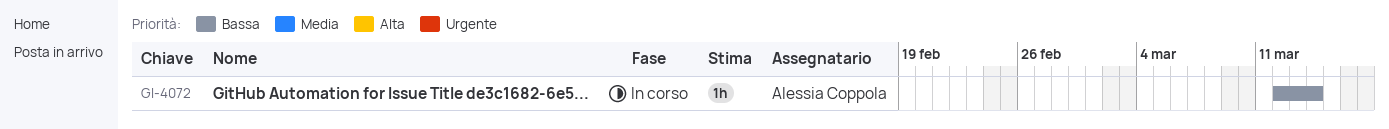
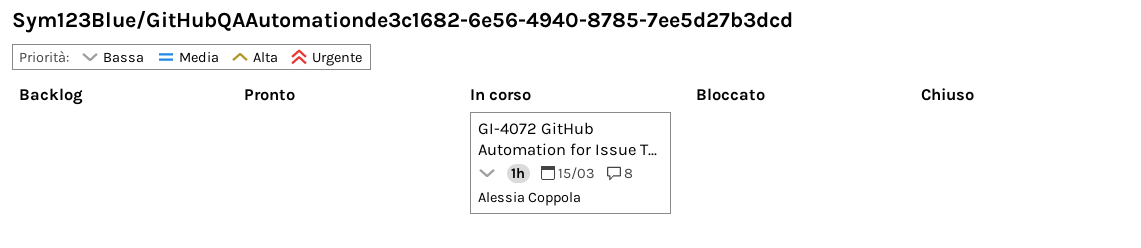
GI-4072, due: Mar 14 -> Mar 15

